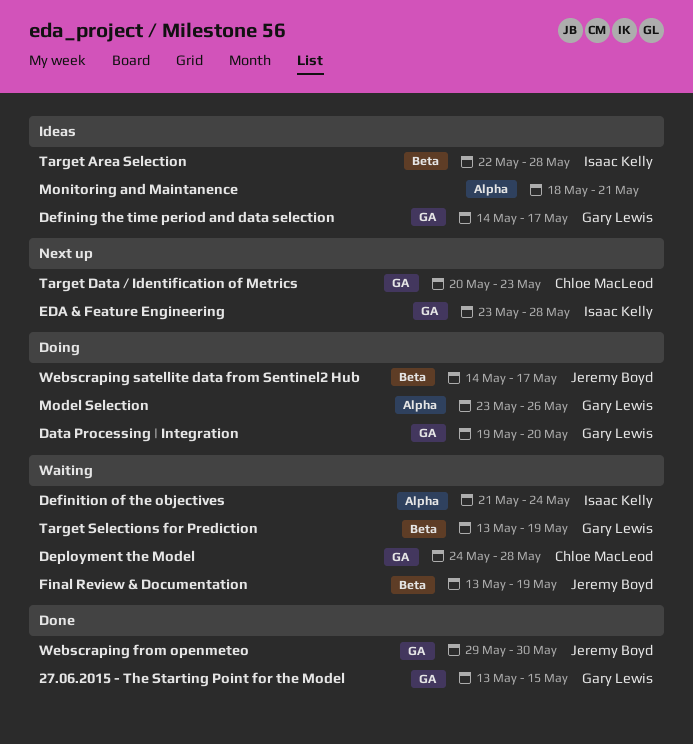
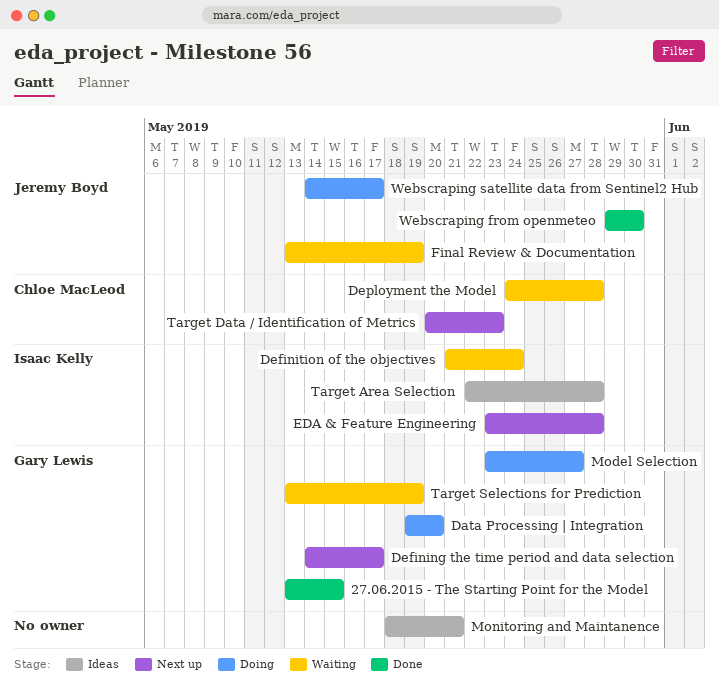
Defining the time period and data selection, status: Ideas -> Next up
Model Selection, due: May 26 -> May 27

